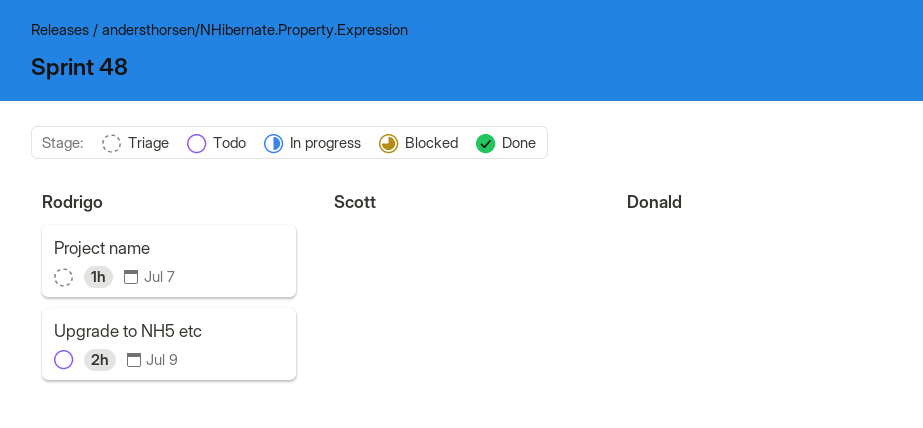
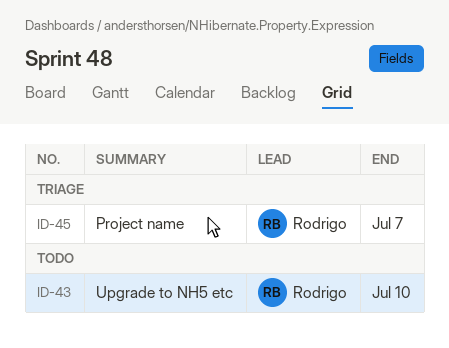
Upgrade to NH5 etc, due: Jul 9 -> Jul 10

